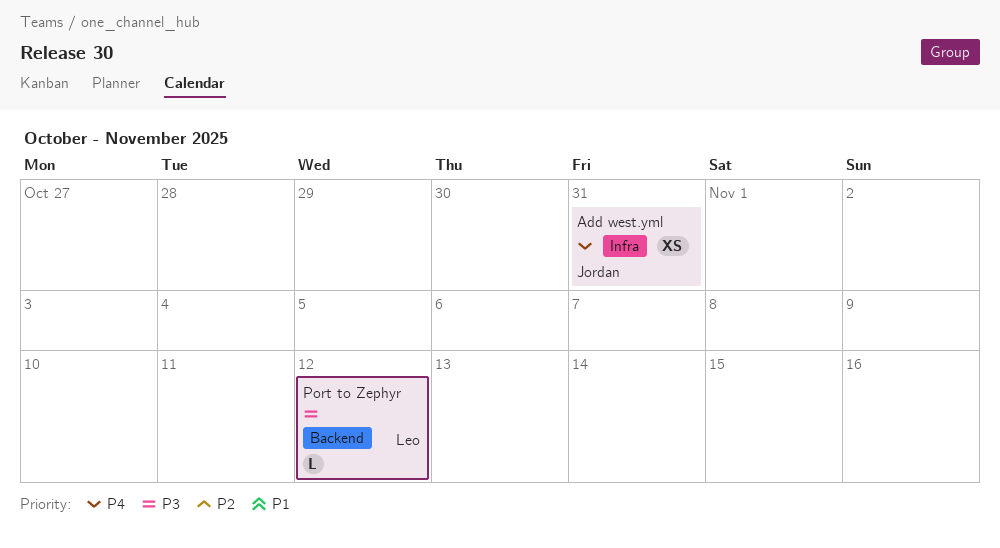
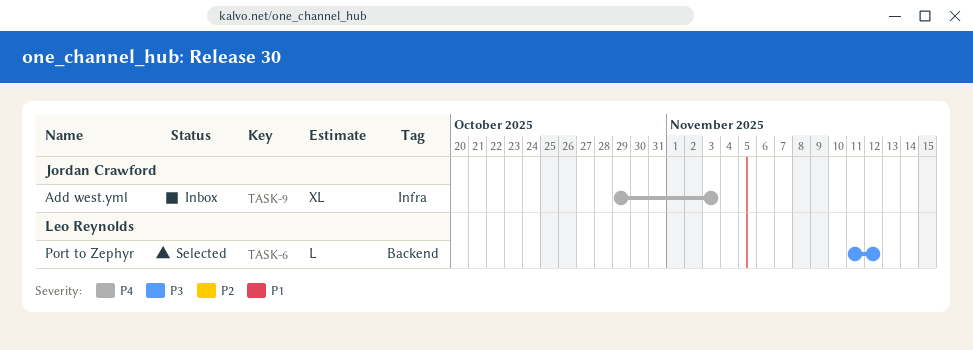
Add west.yml, estimate: XS -> XL
Add west.yml, due: Oct 31 -> Nov 3

